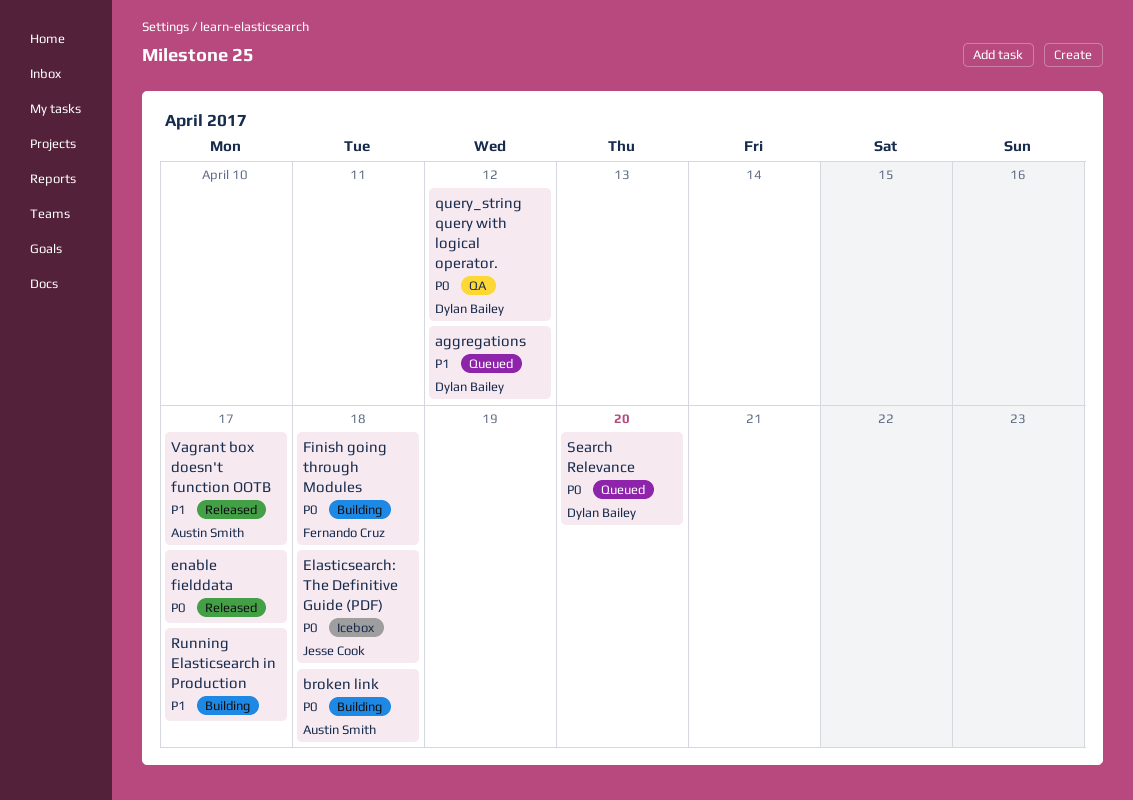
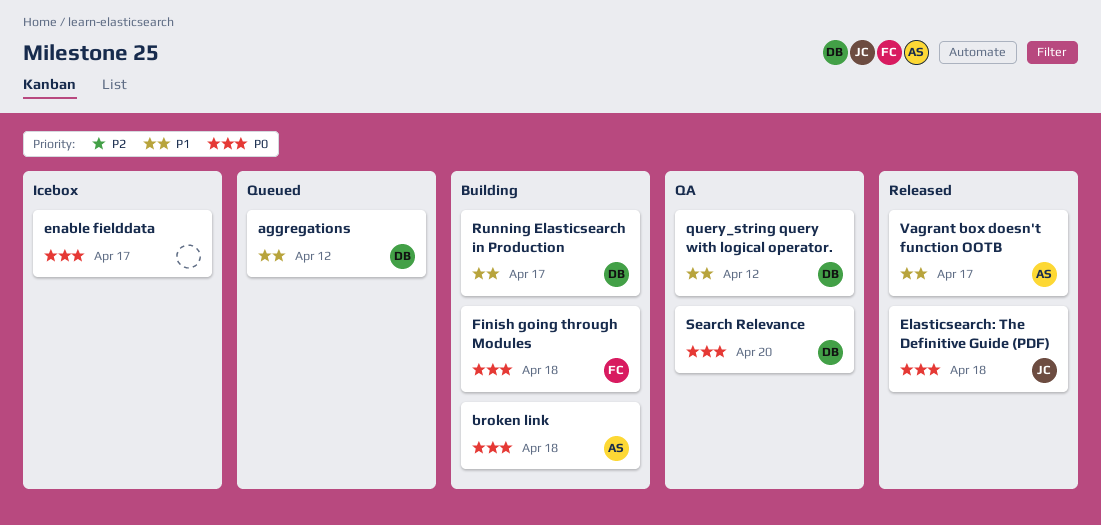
Elasticsearch: The Definitive Guide (PDF), status: Icebox -> Released
enable fielddata, status: Released -> Icebox
query_string query with logical operator., priority: P0 -> P1
Running Elasticsearch in Production, owner: none -> Dylan Bailey
Search Relevance, status: Queued -> QA

